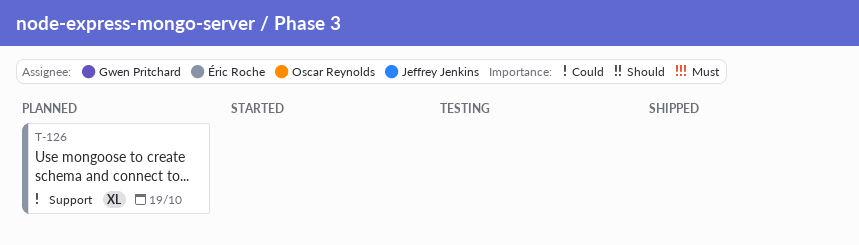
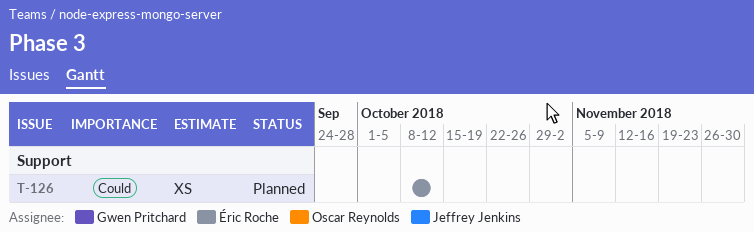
T-126, estimate: XL -> XS
T-126, due: Oct 19 -> Oct 12

